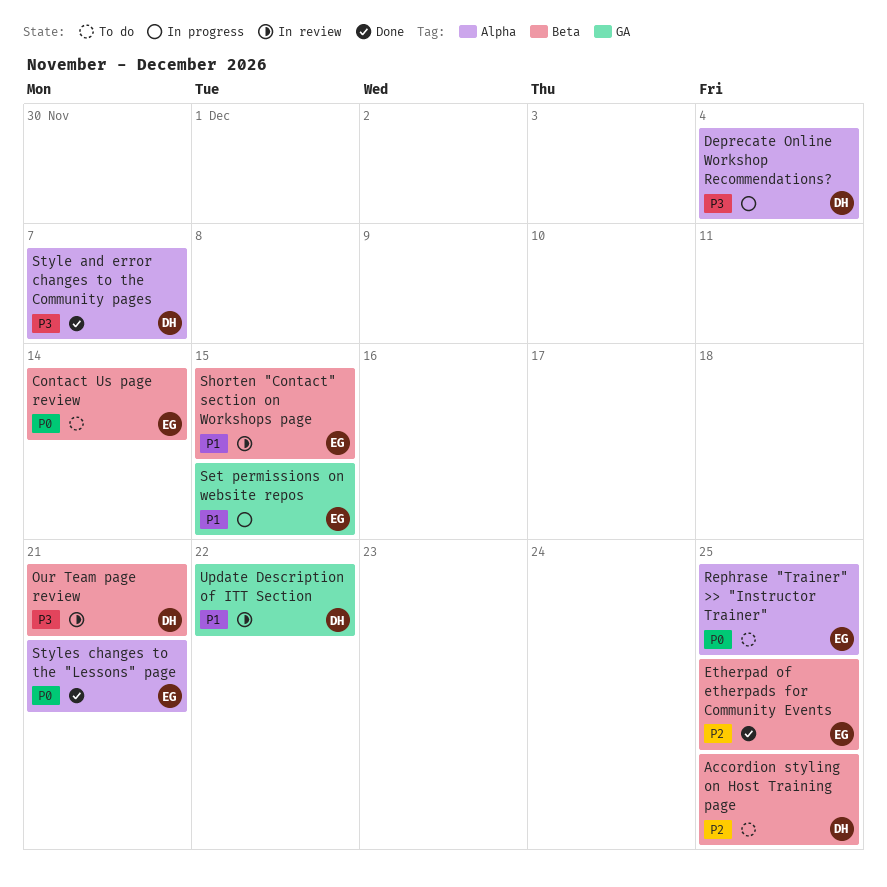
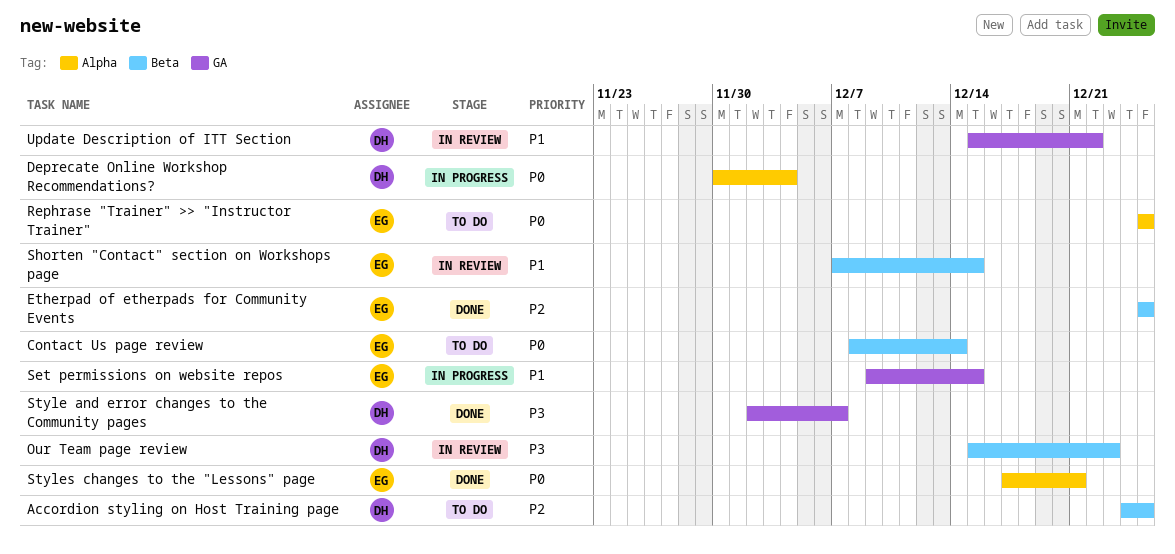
Deprecate Online Workshop Recommendations?, priority: P3 -> P0
Our Team page review, due: Dec 21 -> Dec 23
Style and error changes to the Community pages, label: Alpha -> GA

